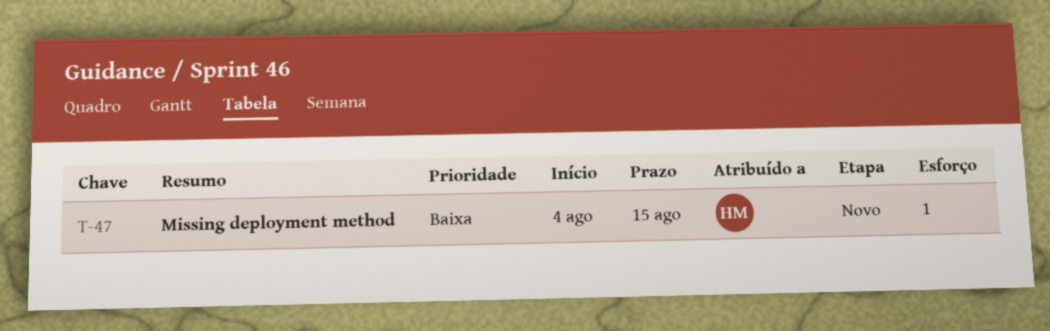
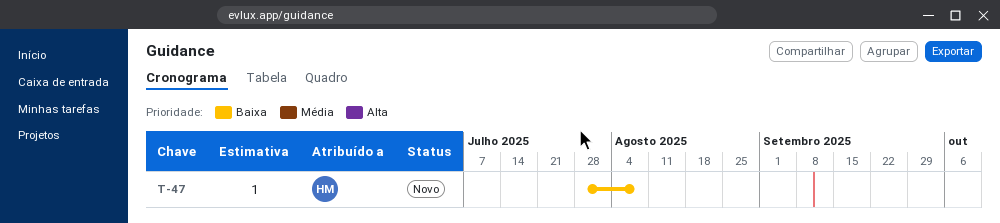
T-47, start: Aug 4 -> Jul 28
T-47, due: Aug 15 -> Aug 8

